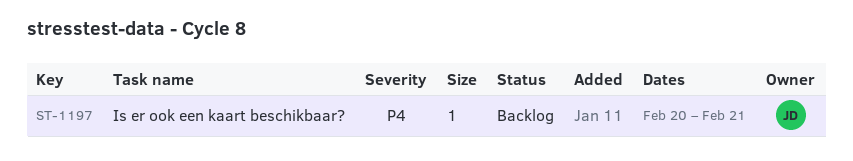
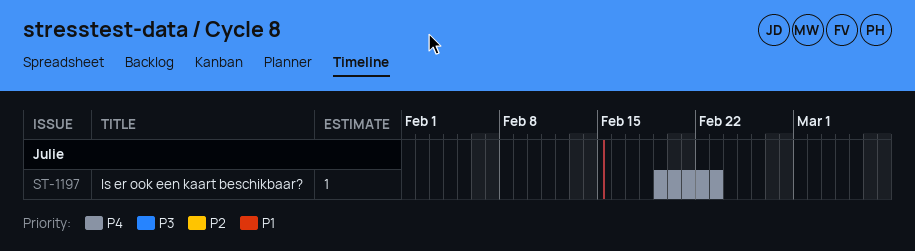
ST-1197, start: Feb 20 -> Feb 19
ST-1197, due: Feb 21 -> Feb 23

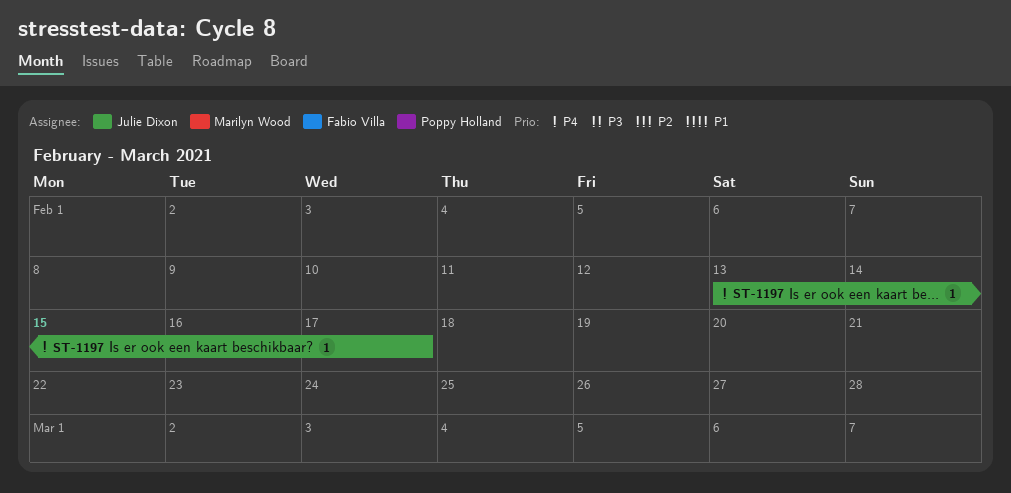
ST-1197, start: Feb 19 -> Feb 13
ST-1197, due: Feb 23 -> Feb 17

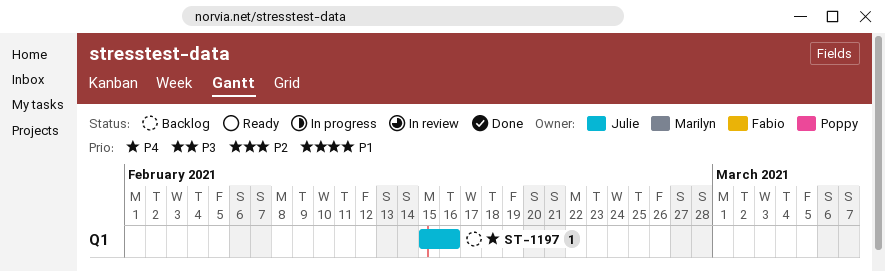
ST-1197, start: Feb 13 -> Feb 15
ST-1197, due: Feb 17 -> Feb 16

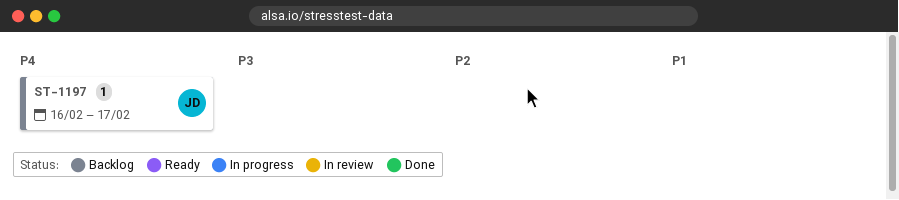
ST-1197, start: Feb 15 -> Feb 16
ST-1197, due: Feb 16 -> Feb 17

